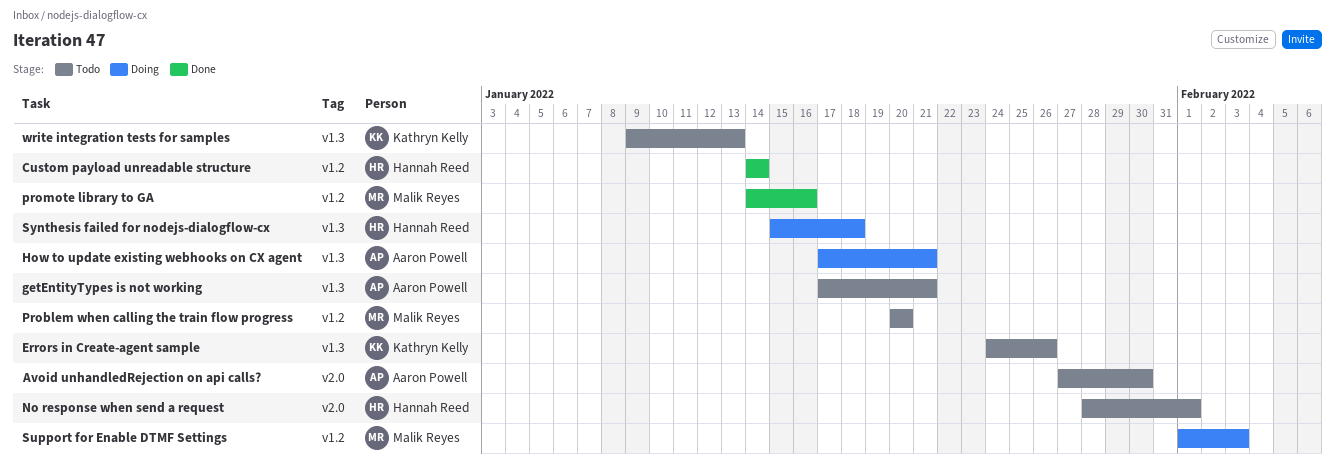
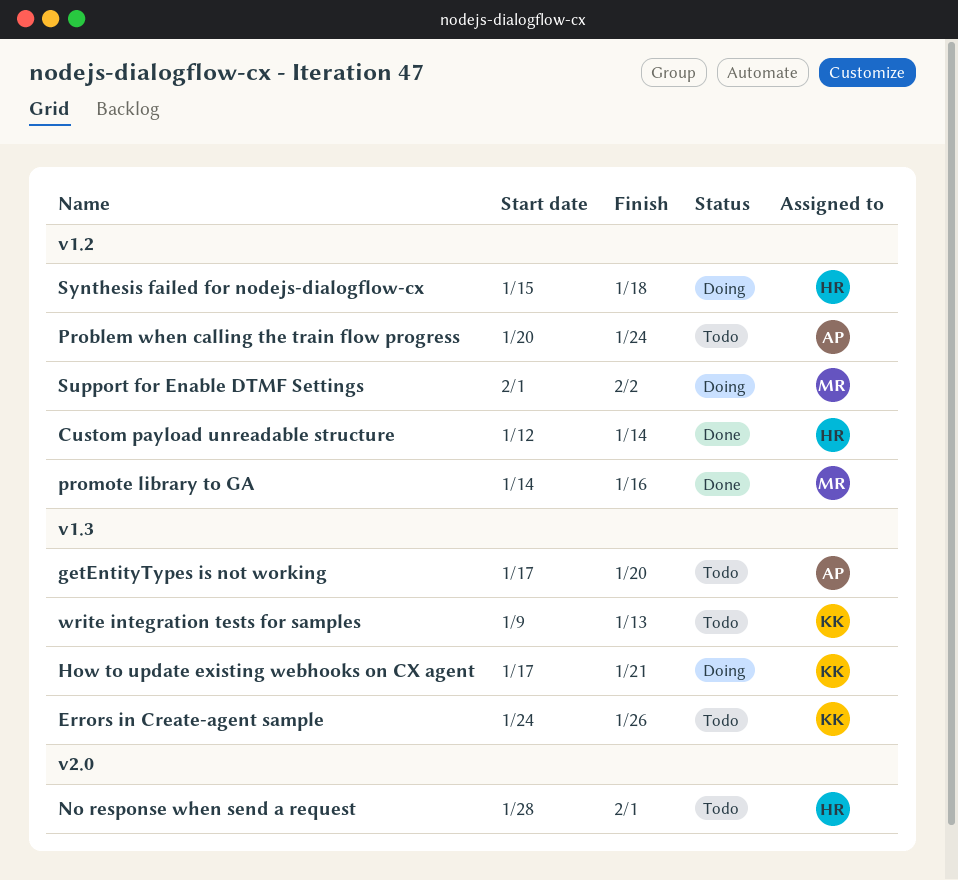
Avoid unhandledRejection on api calls?: present -> none
Custom payload unreadable structure, start: Jan 14 -> Jan 12
getEntityTypes is not working, due: Jan 21 -> Jan 20
How to update existing webhooks on CX agent, owner: Aaron Powell -> Kathryn Kelly
Problem when calling the train flow progress, owner: Malik Reyes -> Aaron Powell
Problem when calling the train flow progress, due: Jan 20 -> Jan 24
Support for Enable DTMF Settings, due: Feb 3 -> Feb 2
Synthesis failed for nodejs-dialogflow-cx, label: v1.3 -> v1.2

